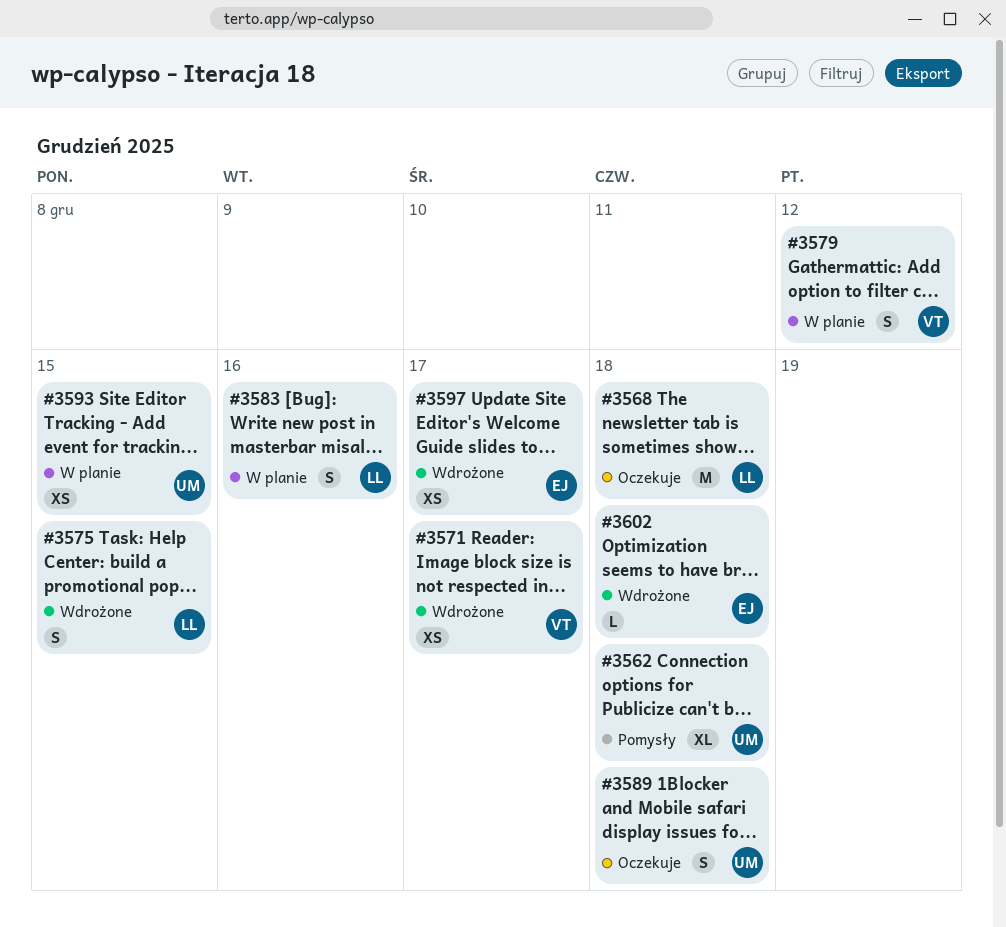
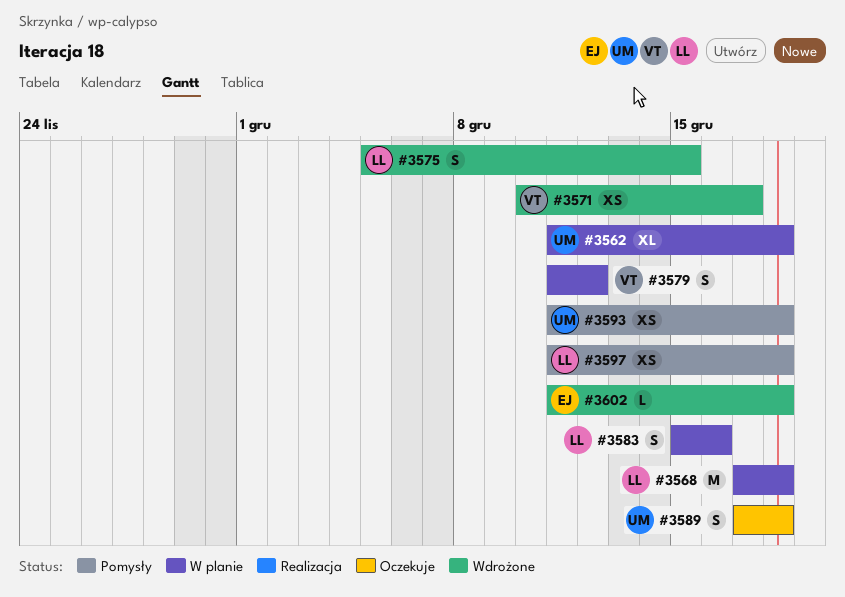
#3562, status: Pomysły -> W planie
#3568, status: Oczekuje -> W planie
#3593, status: W planie -> Pomysły
#3593, due: Dec 15 -> Dec 18
#3597, status: Wdrożone -> Pomysły
#3597, owner: EJ -> LL
#3597, due: Dec 17 -> Dec 18

